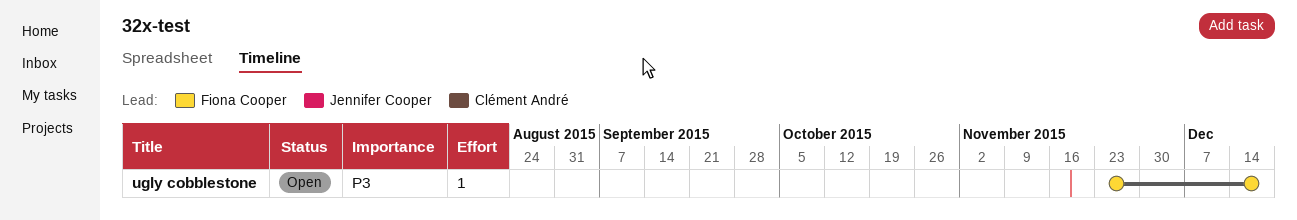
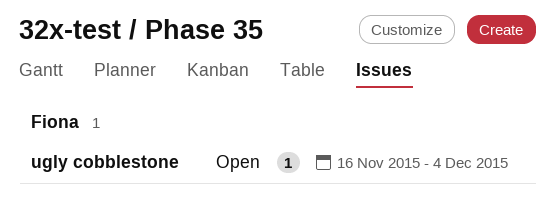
ugly cobblestone, start: Nov 23 -> Nov 16
ugly cobblestone, due: Dec 18 -> Dec 4

